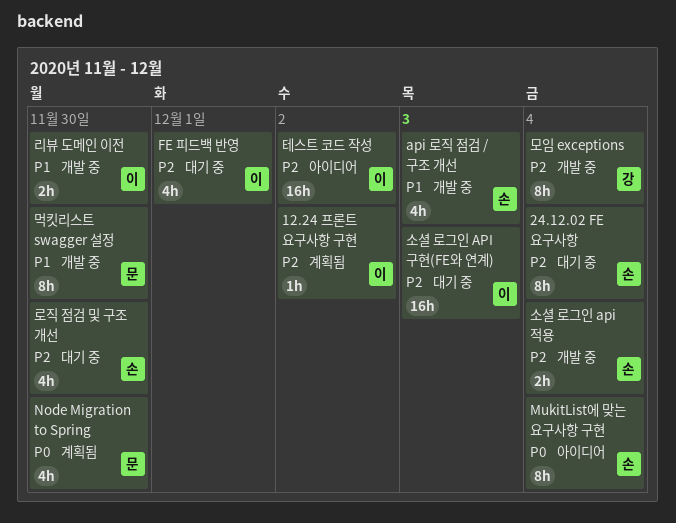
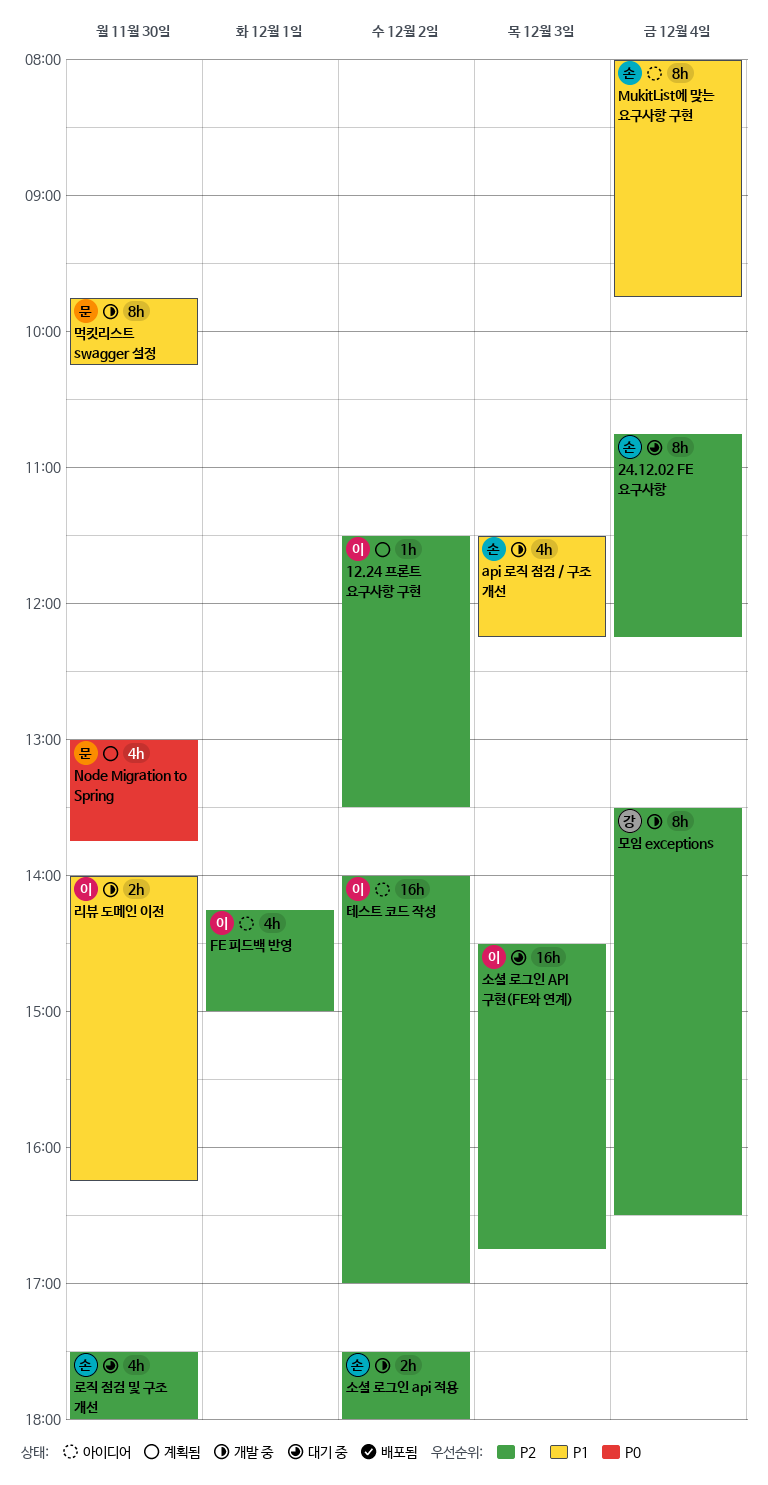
FE 피드백 반영, status: 대기 중 -> 아이디어
MukitList에 맞는 요구사항 구현, priority: P0 -> P1
소셜 로그인 api 적용, day: Dec 4 -> Dec 2

